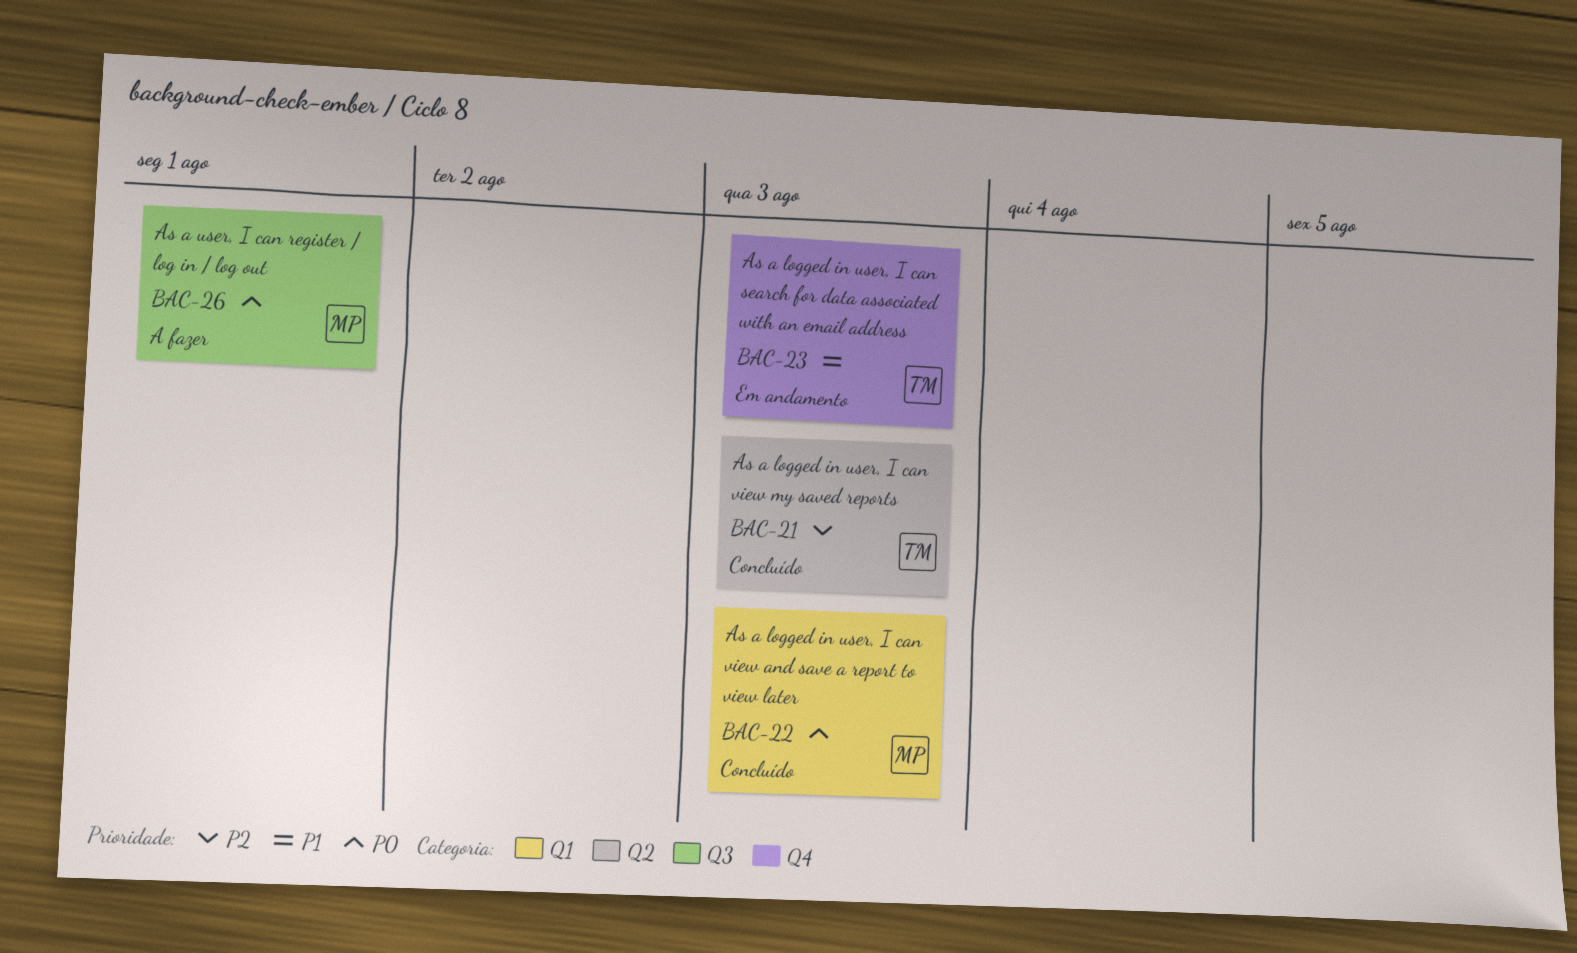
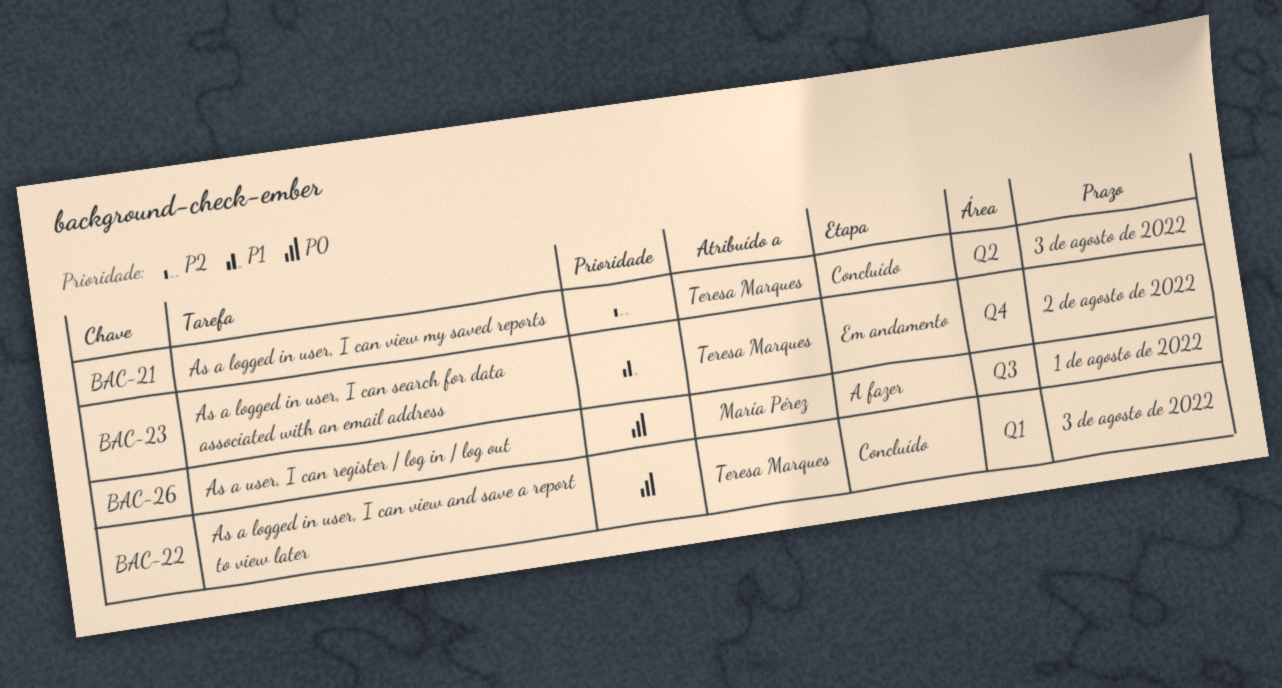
BAC-22, owner: María Pérez -> Teresa Marques
BAC-23, due: Aug 3 -> Aug 2

